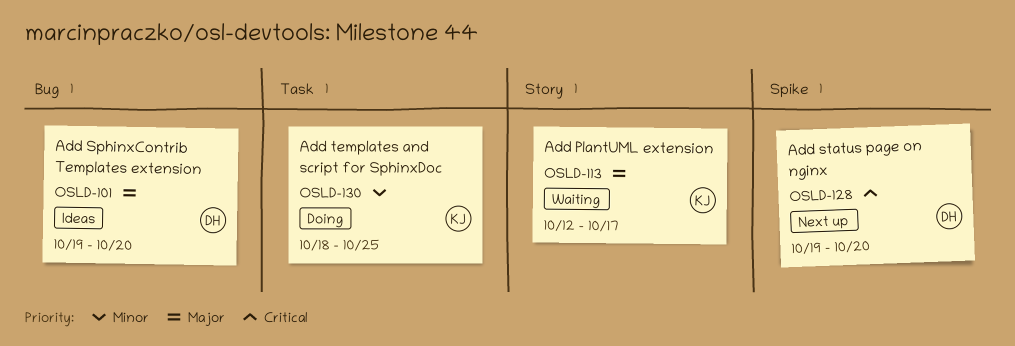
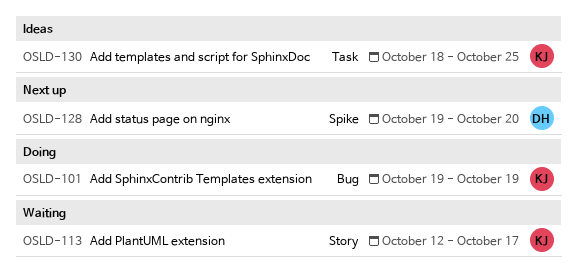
OSLD-101, status: Ideas -> Doing
OSLD-101, owner: DH -> KJ
OSLD-101, due: Oct 20 -> Oct 19
OSLD-130, status: Doing -> Ideas

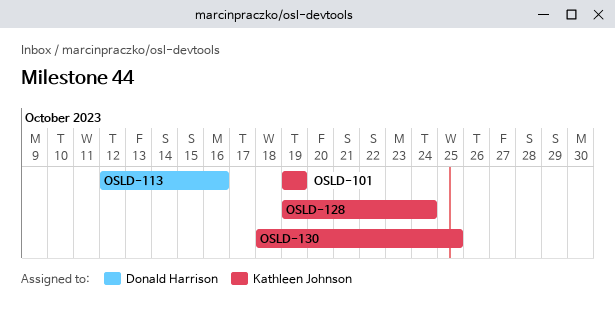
OSLD-113, owner: Kathleen Johnson -> Donald Harrison
OSLD-113, due: Oct 17 -> Oct 16
OSLD-128, owner: Donald Harrison -> Kathleen Johnson
OSLD-128, due: Oct 20 -> Oct 24

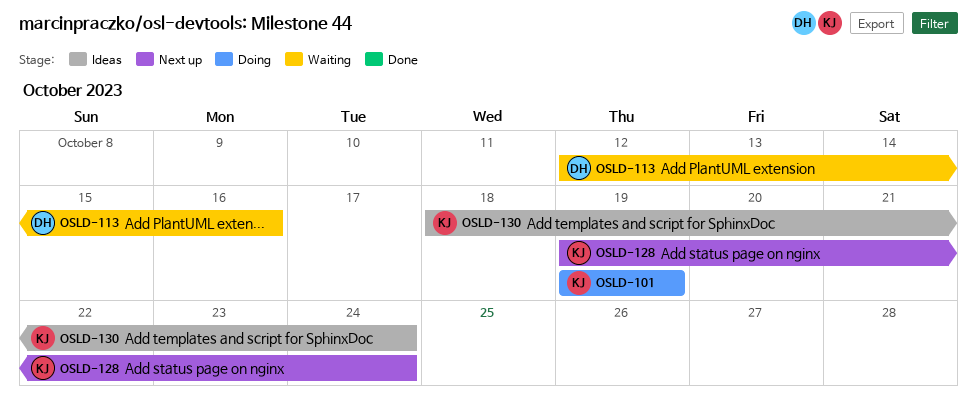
OSLD-130, due: Oct 25 -> Oct 24

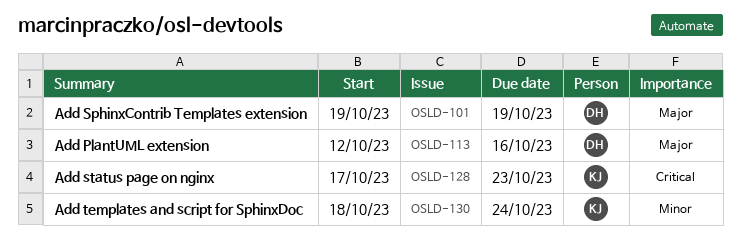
OSLD-101, owner: KJ -> DH
OSLD-128, start: Oct 19 -> Oct 17
OSLD-128, due: Oct 24 -> Oct 23

